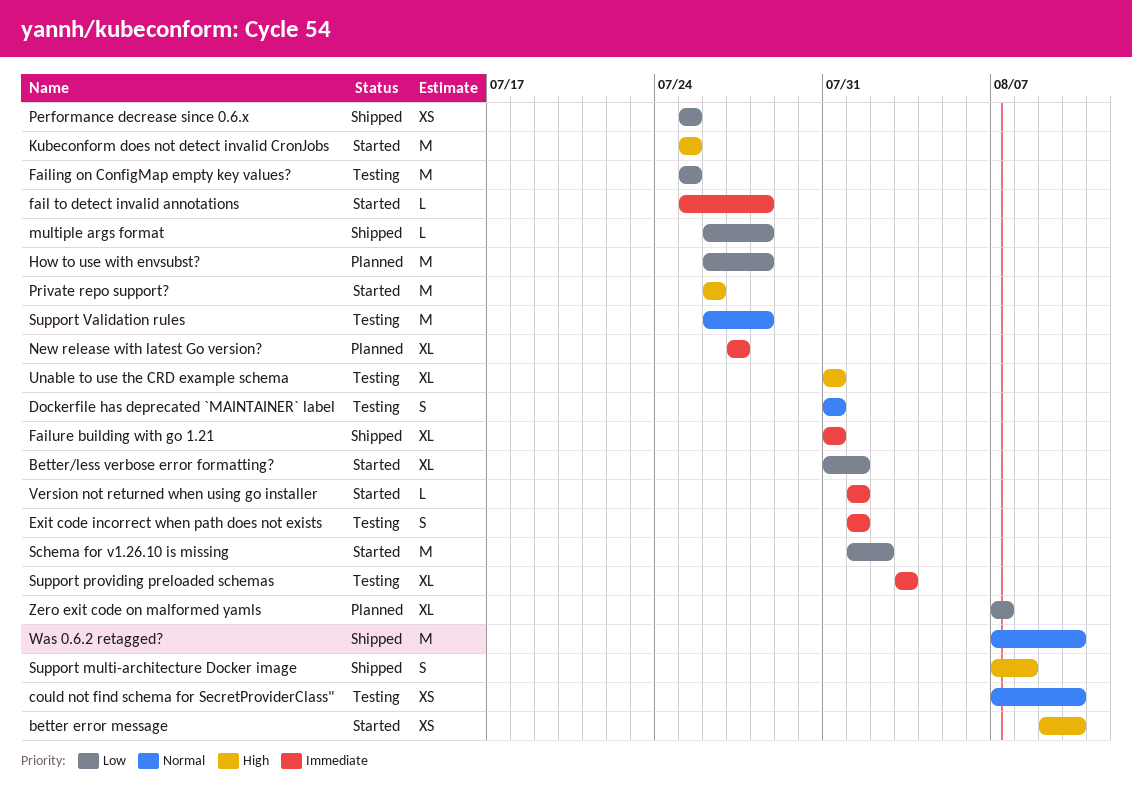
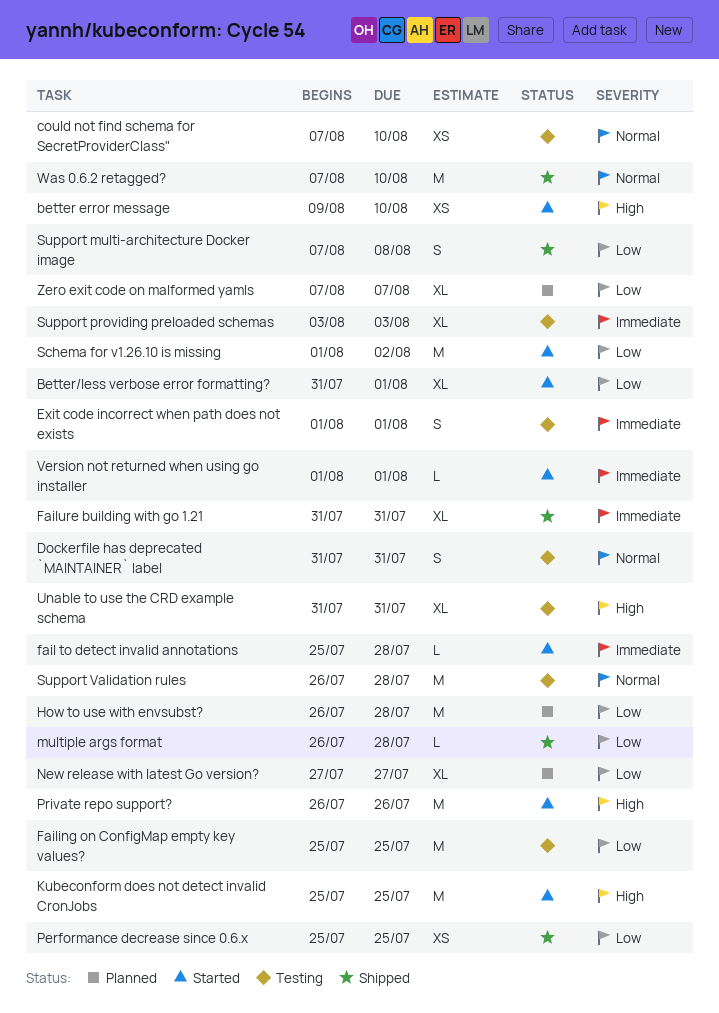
New release with latest Go version?, priority: Immediate -> Low
Support multi-architecture Docker image, priority: High -> Low

